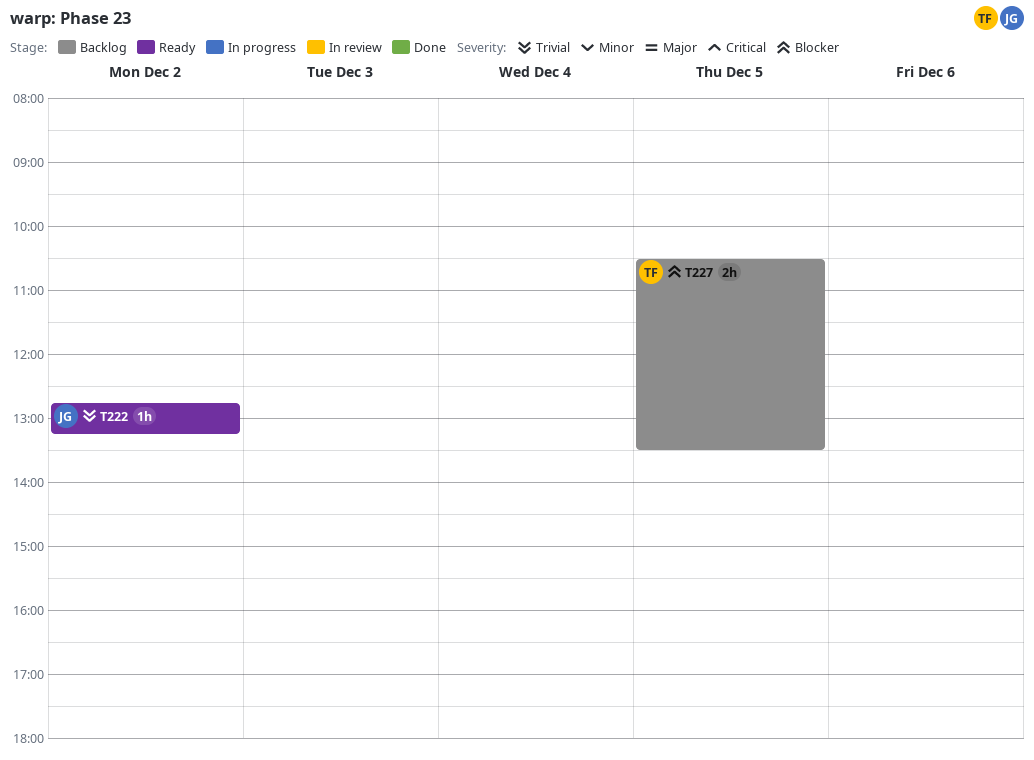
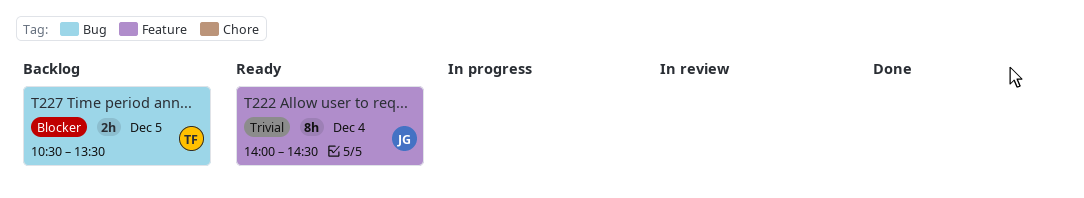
T222, estimate: 1h -> 8h
T222, day: Dec 2 -> Dec 4
T222, begins: 12:45 -> 14:00
T222, ends: 13:15 -> 14:30

